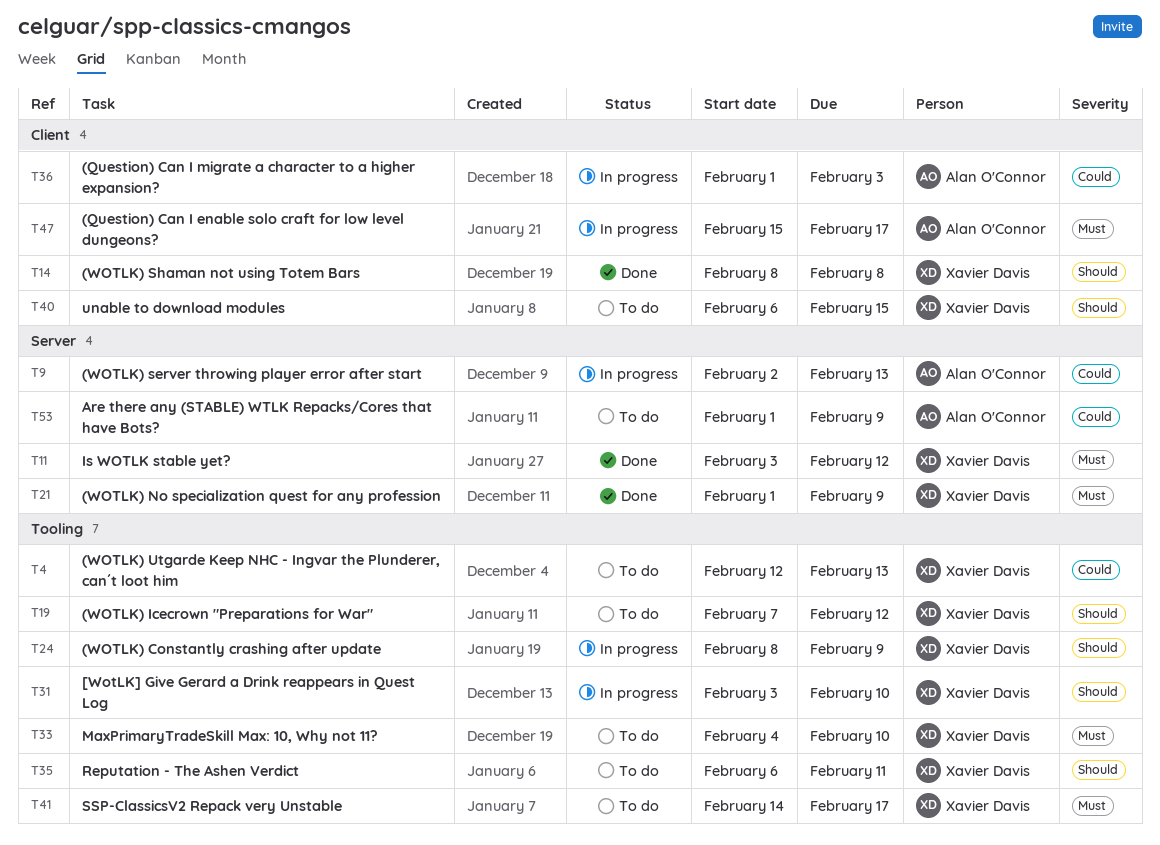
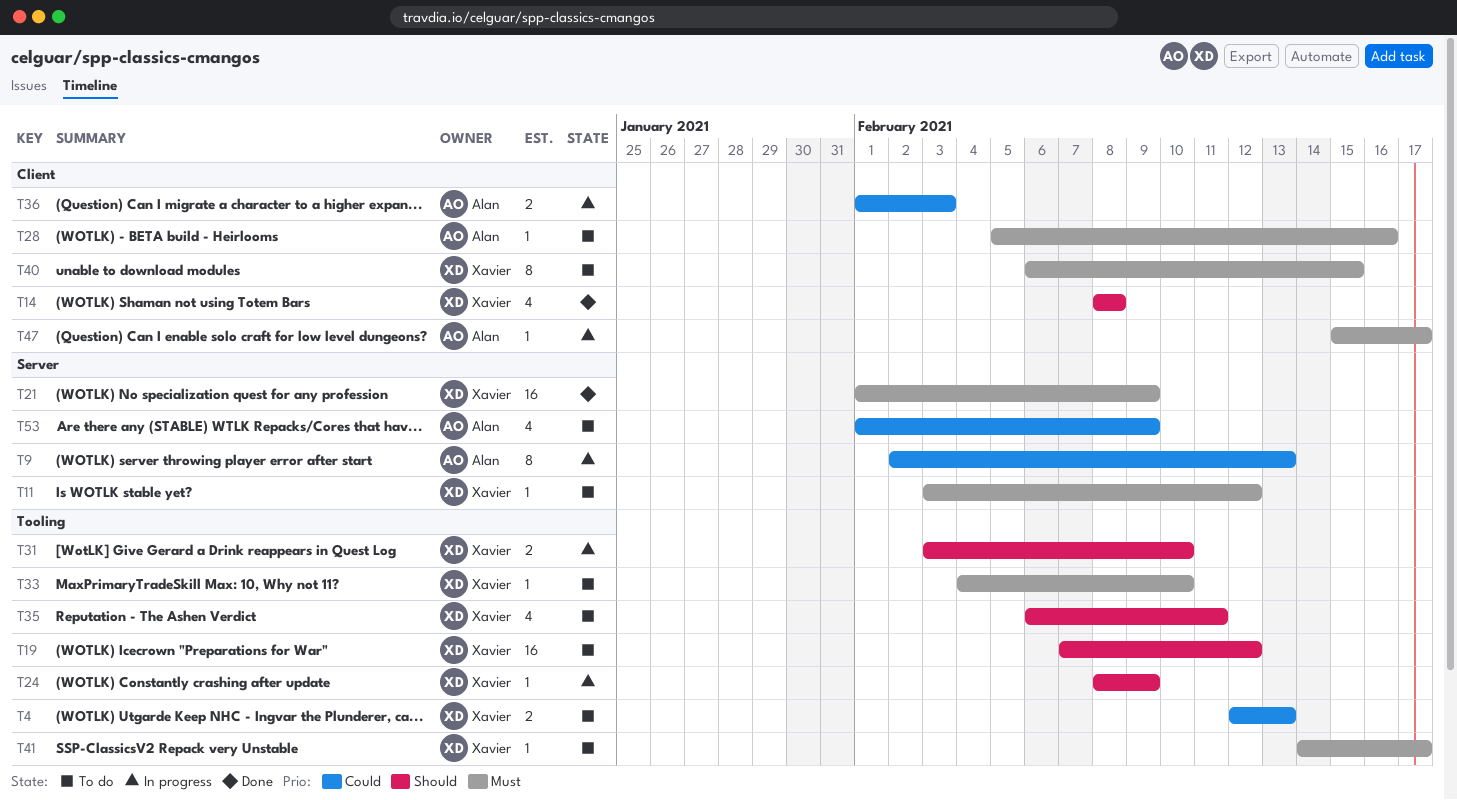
T11, status: Done -> To do
T28: none -> present
T40, priority: Should -> Must

